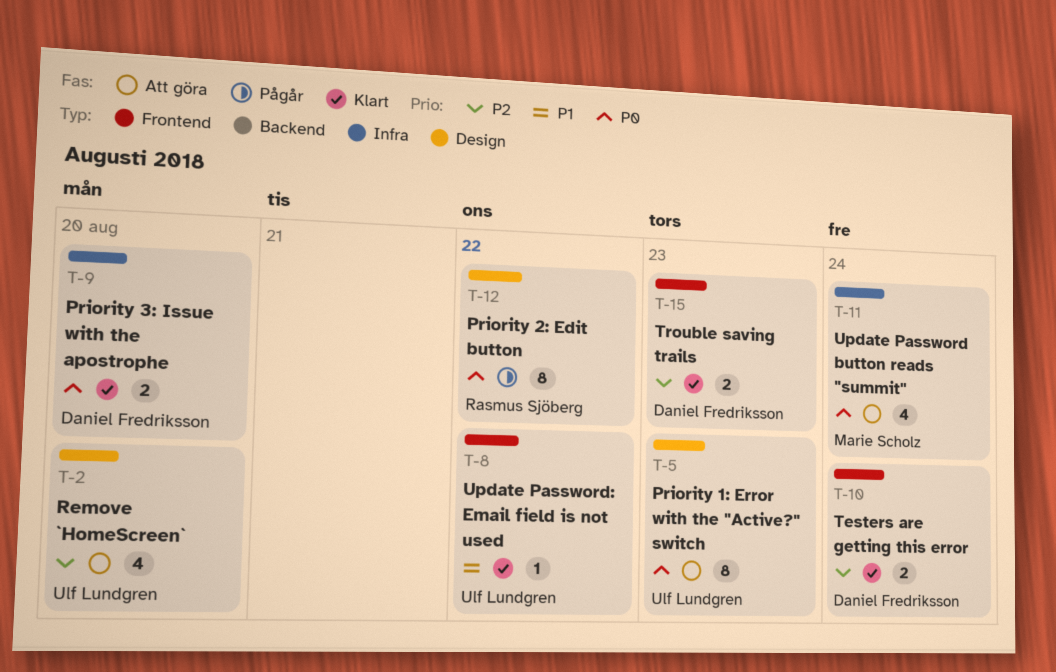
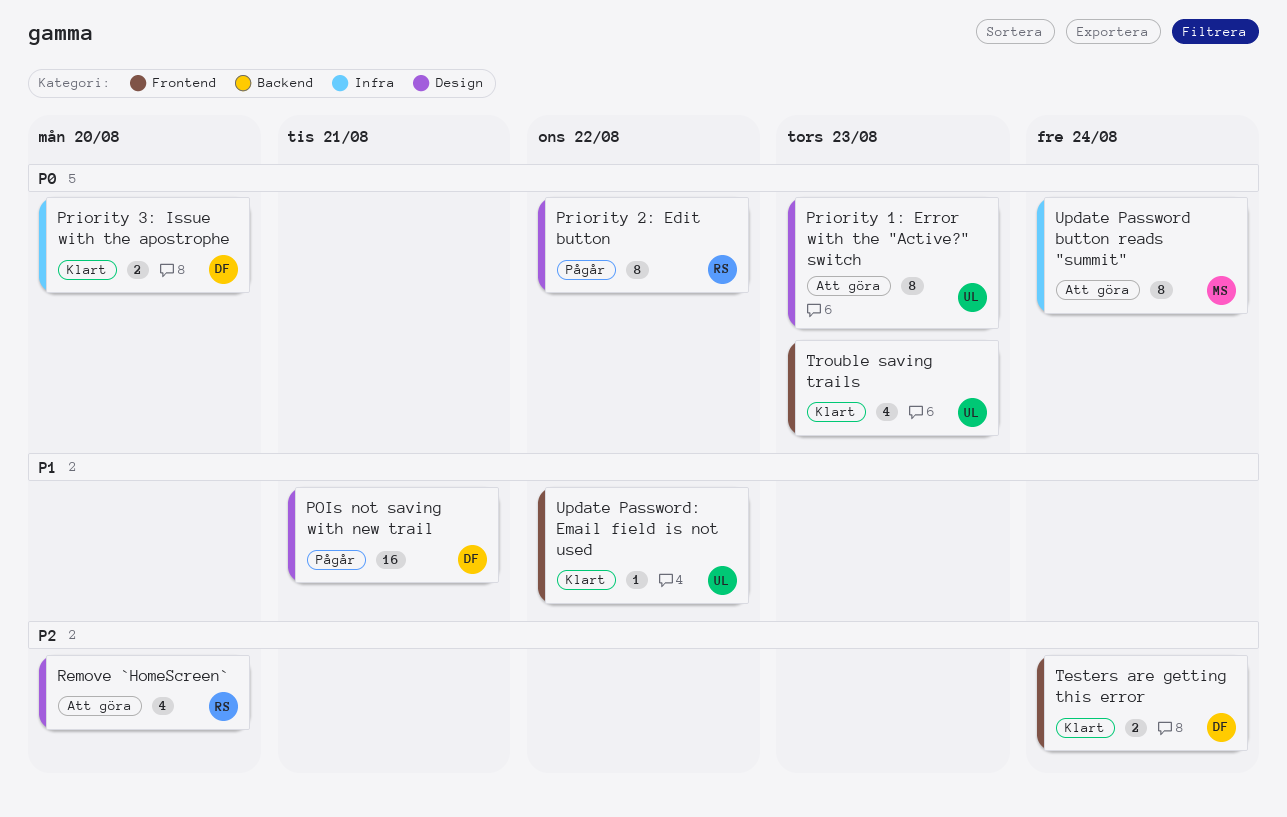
POIs not saving with new trail: none -> present
Remove `HomeScreen`, owner: Ulf Lundgren -> Rasmus Sjöberg
Trouble saving trails, owner: Daniel Fredriksson -> Ulf Lundgren
Trouble saving trails, priority: P2 -> P0
Trouble saving trails, estimate: 2 -> 4
Update Password button reads "summit", estimate: 4 -> 8

